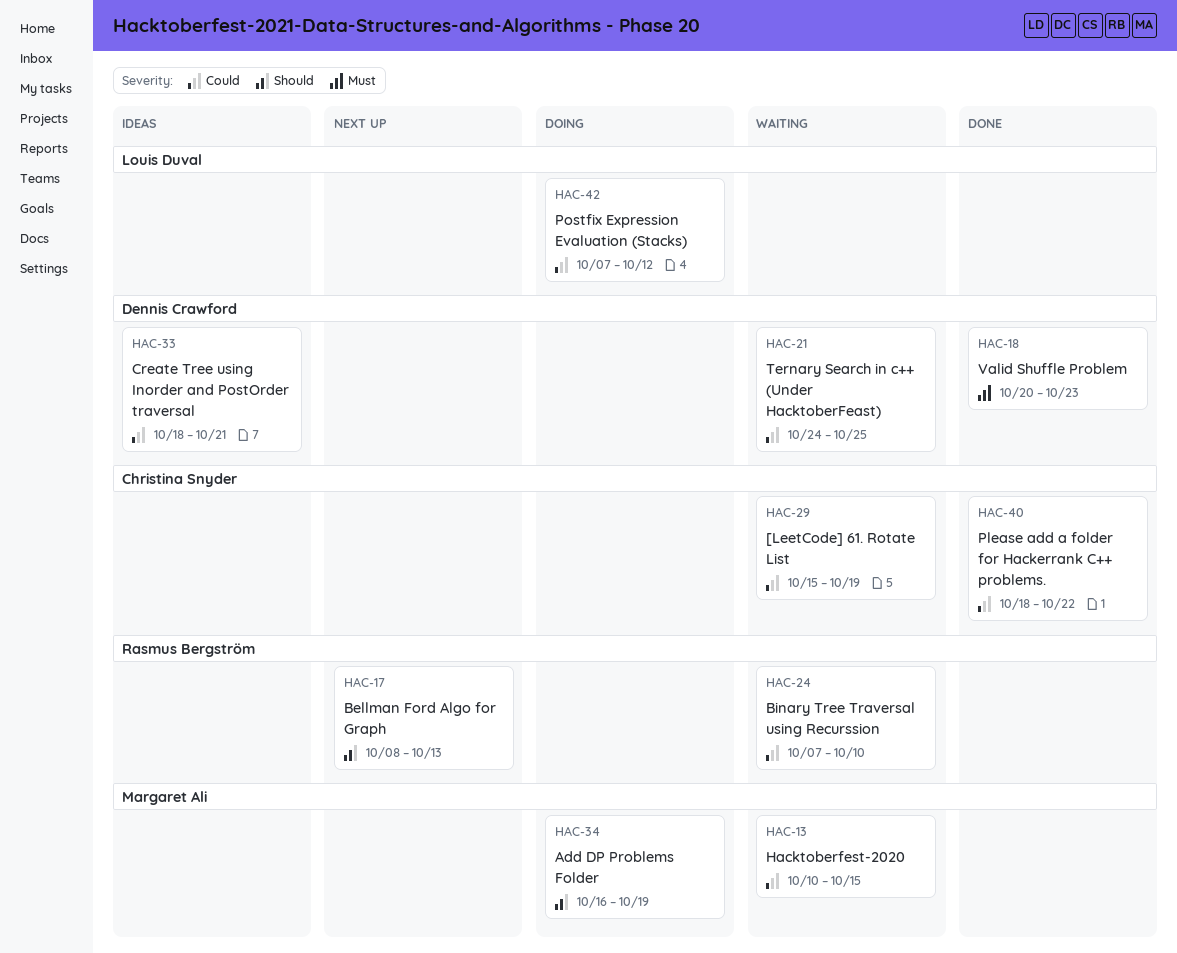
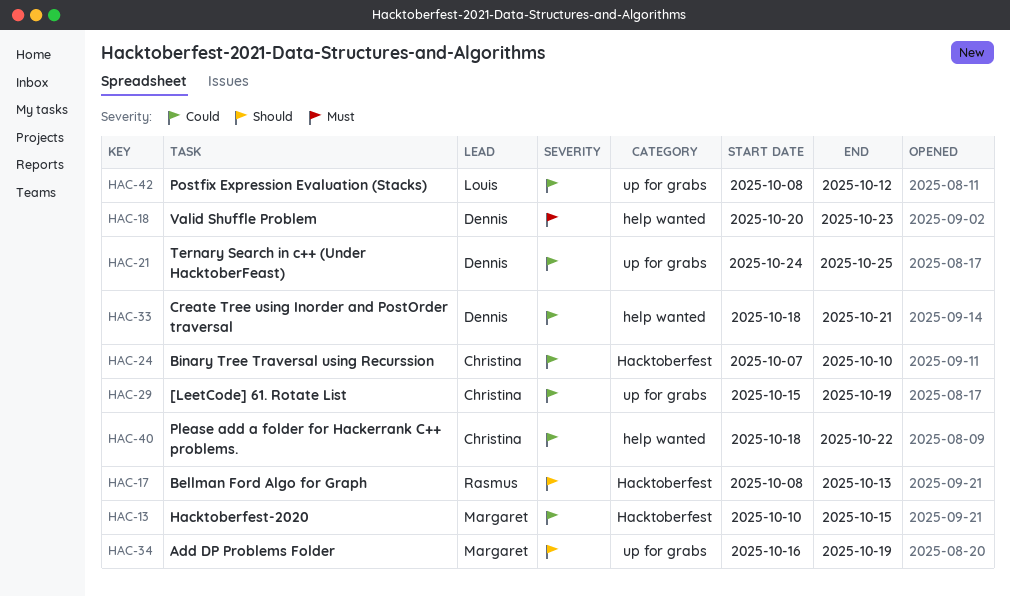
HAC-24, owner: Rasmus Bergström -> Christina Snyder
HAC-42, start: Oct 7 -> Oct 8

